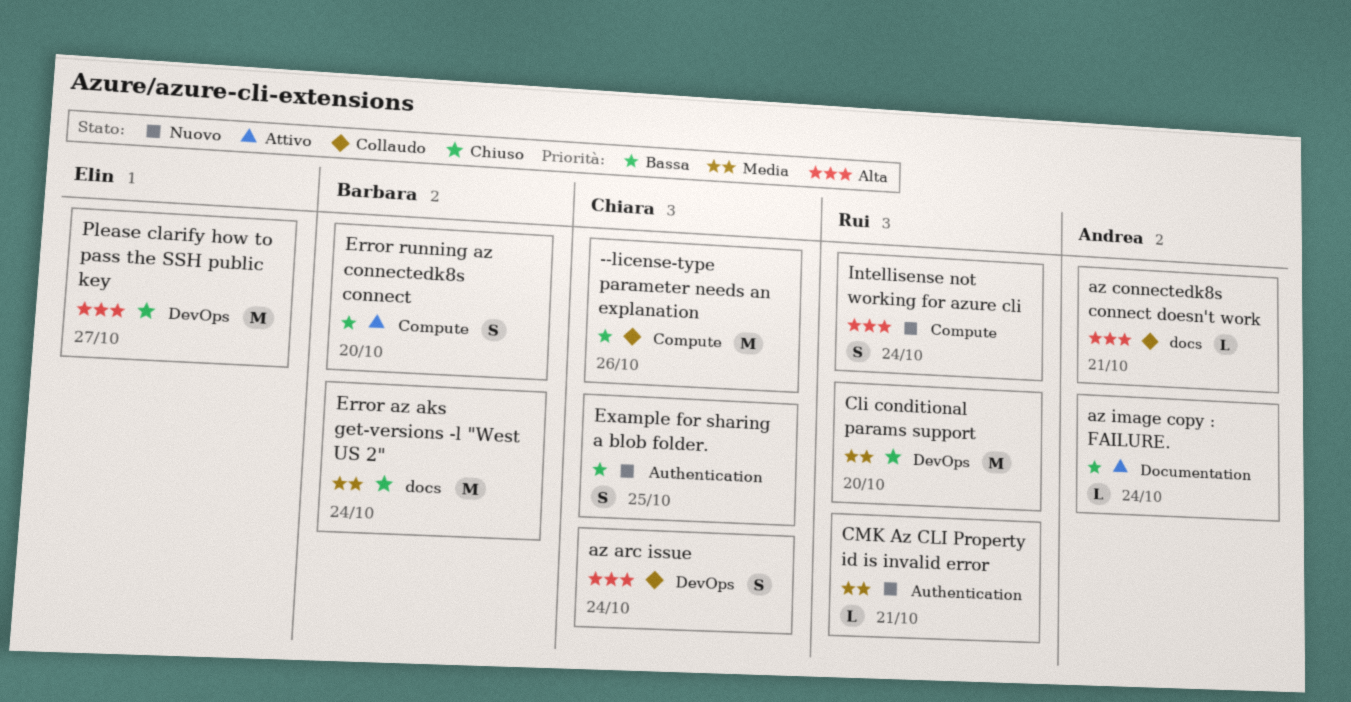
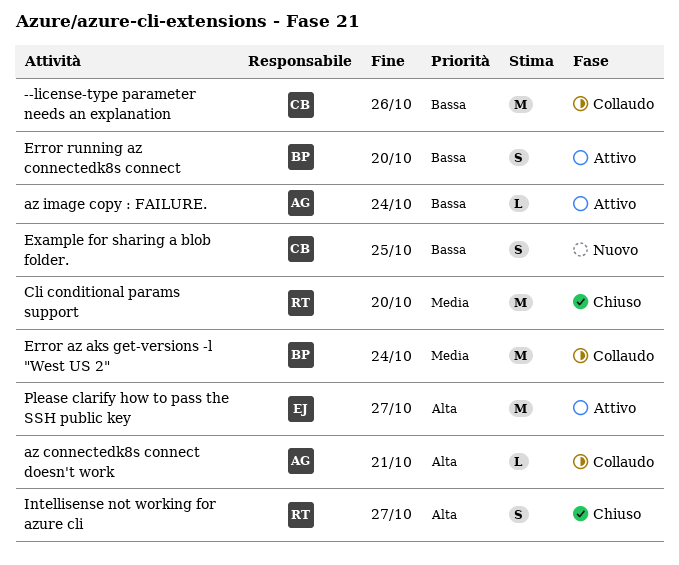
az arc issue: present -> none
CMK Az CLI Property id is invalid error: present -> none
Error az aks get-versions -l "West US 2", status: Chiuso -> Collaudo
Intellisense not working for azure cli, status: Nuovo -> Chiuso
Intellisense not working for azure cli, due: Oct 24 -> Oct 27
Please clarify how to pass the SSH public key, status: Chiuso -> Attivo

